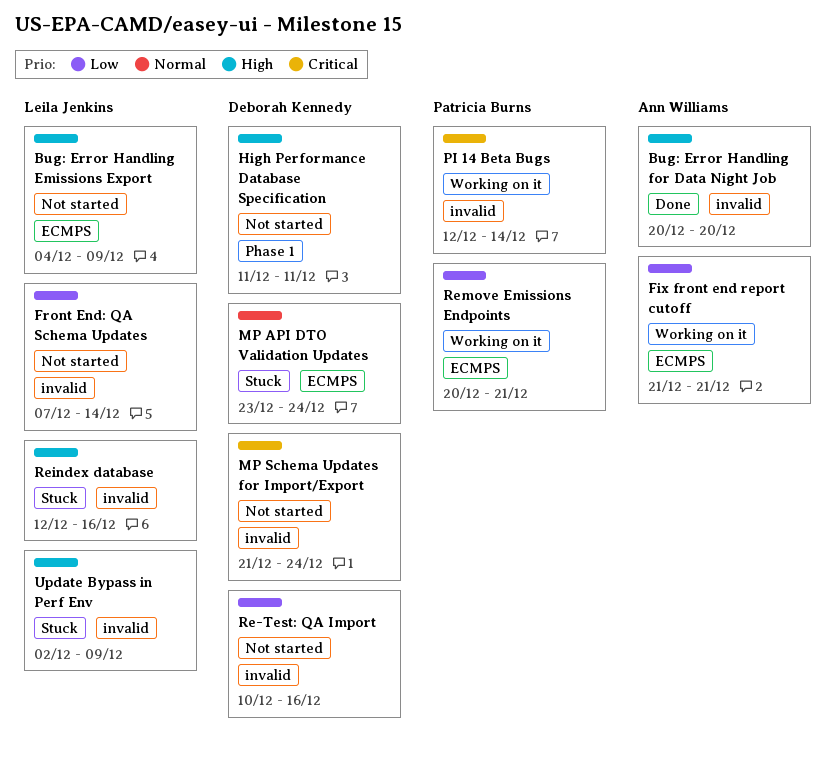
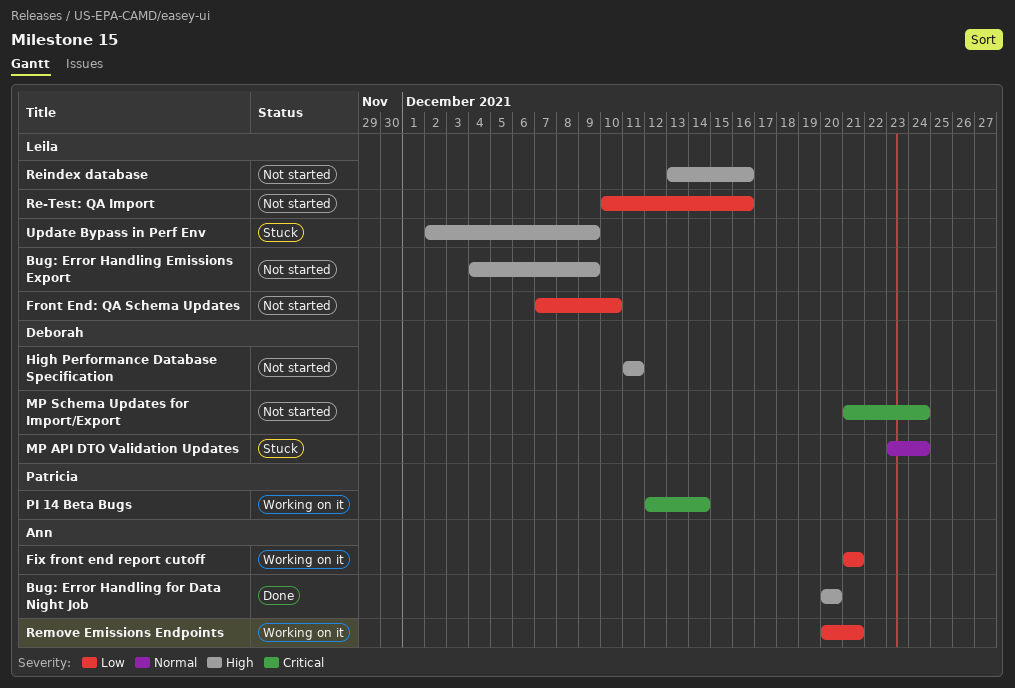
Front End: QA Schema Updates, due: Dec 14 -> Dec 10
Re-Test: QA Import, owner: Deborah Kennedy -> Leila Jenkins
Reindex database, status: Stuck -> Not started
Reindex database, start: Dec 12 -> Dec 13
Remove Emissions Endpoints, owner: Patricia Burns -> Ann Williams

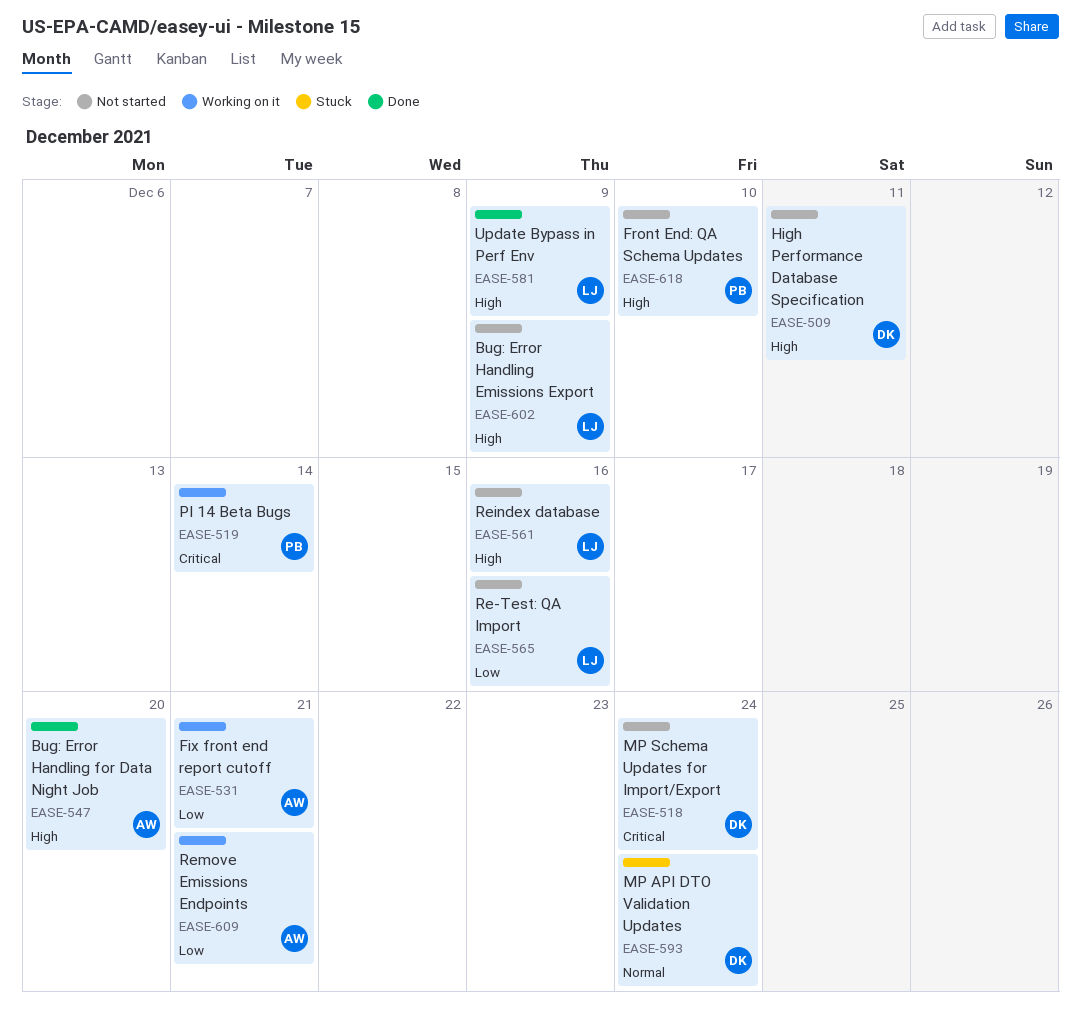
Front End: QA Schema Updates, owner: Leila -> Patricia
Front End: QA Schema Updates, priority: Low -> High
Update Bypass in Perf Env, status: Stuck -> Done

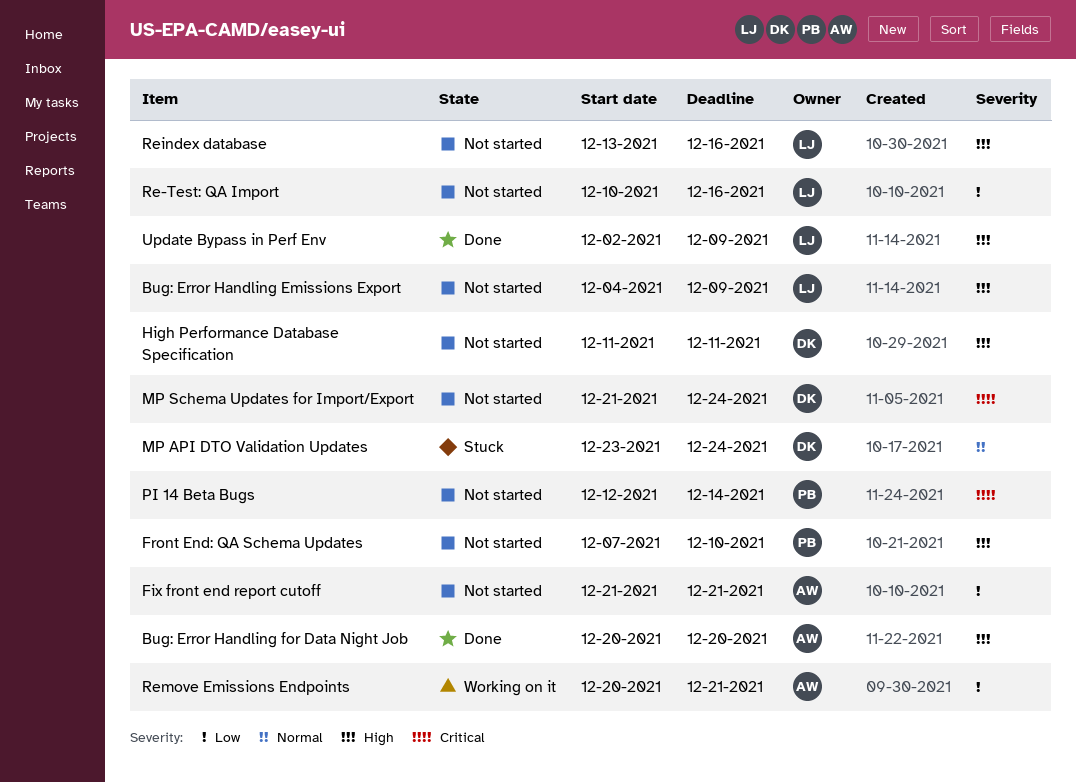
Fix front end report cutoff, status: Working on it -> Not started
PI 14 Beta Bugs, status: Working on it -> Not started

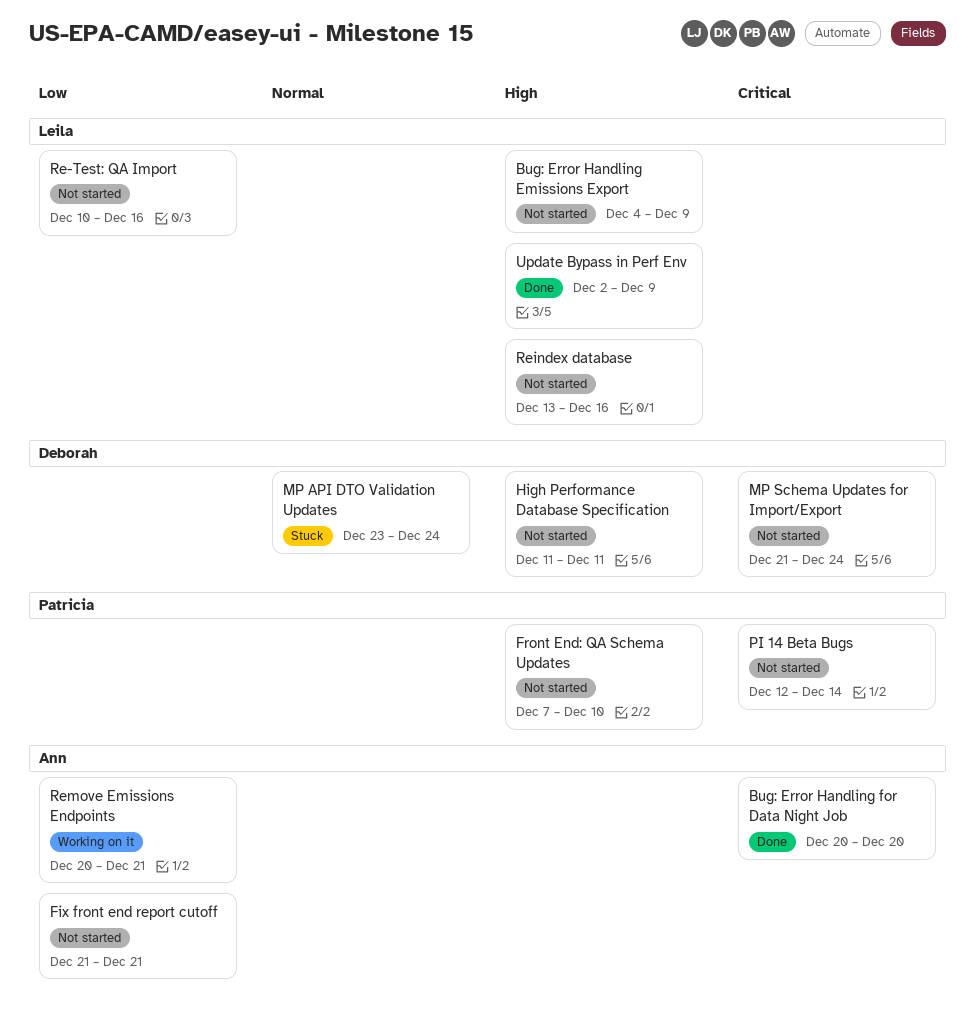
Bug: Error Handling for Data Night Job, priority: High -> Critical

